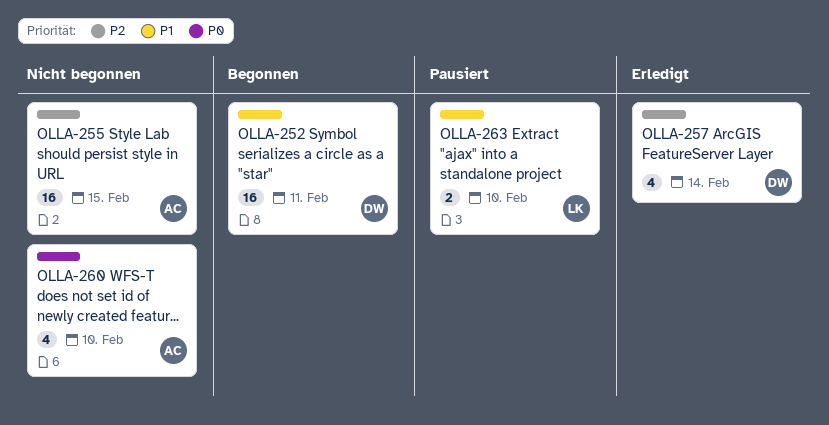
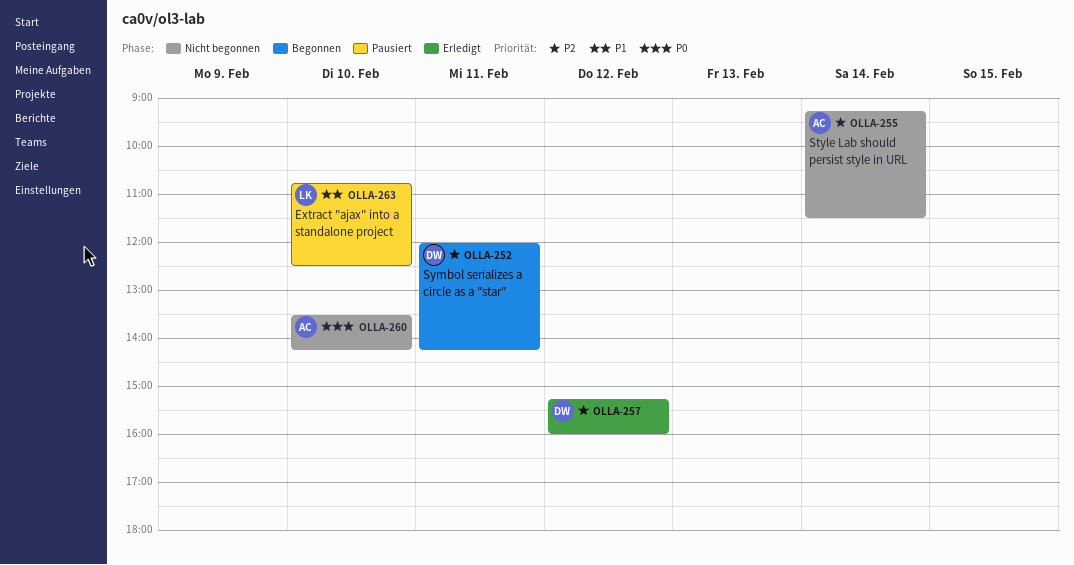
OLLA-252, priority: P1 -> P2
OLLA-255, day: Feb 15 -> Feb 14
OLLA-257, day: Feb 14 -> Feb 12

